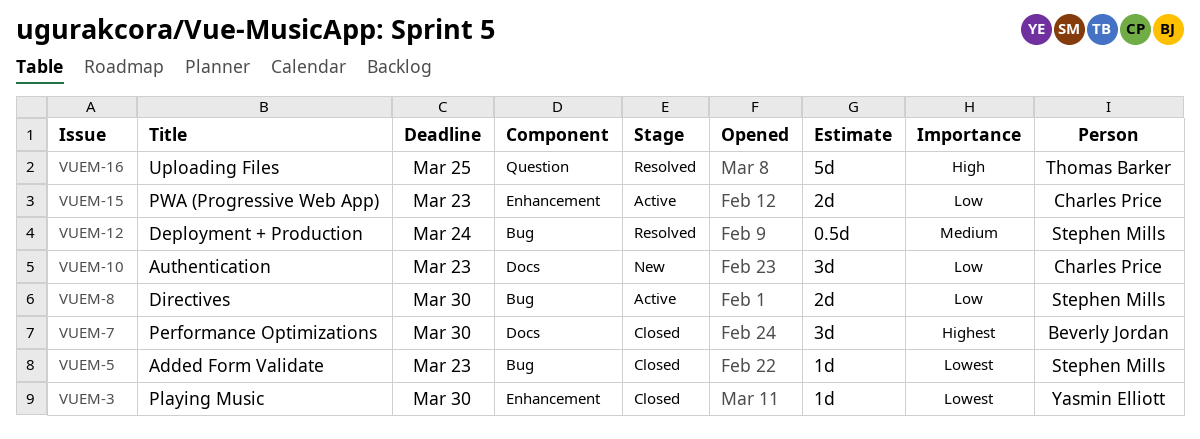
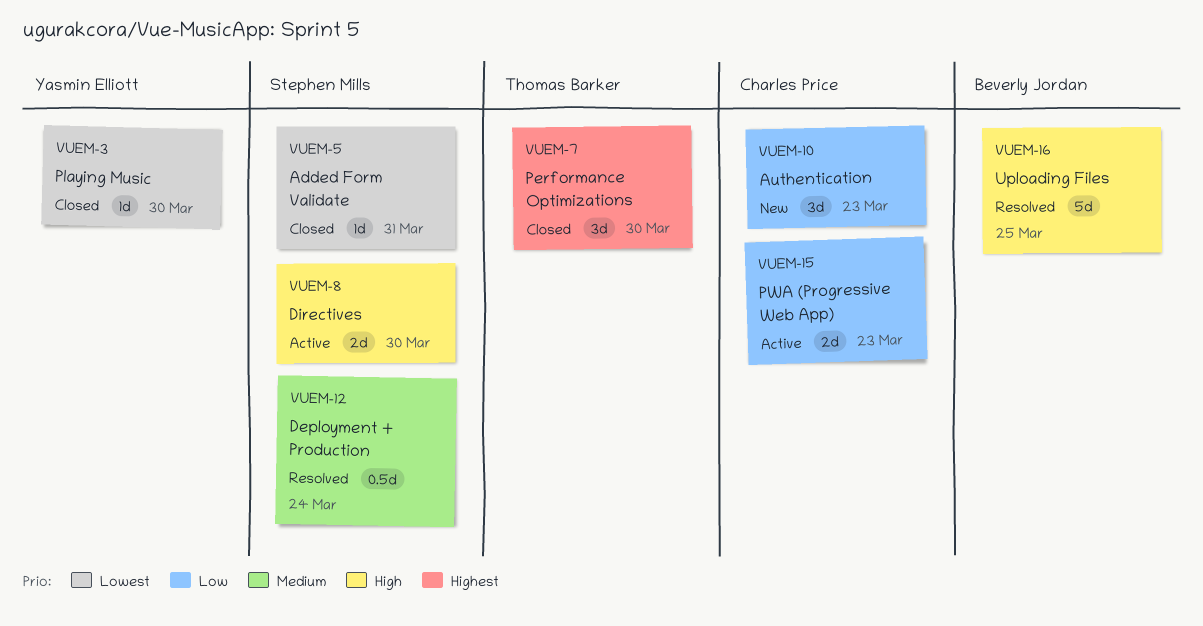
VUEM-5, due: Mar 23 -> Mar 31
VUEM-7, owner: Beverly Jordan -> Thomas Barker
VUEM-8, priority: Low -> High
VUEM-16, owner: Thomas Barker -> Beverly Jordan

